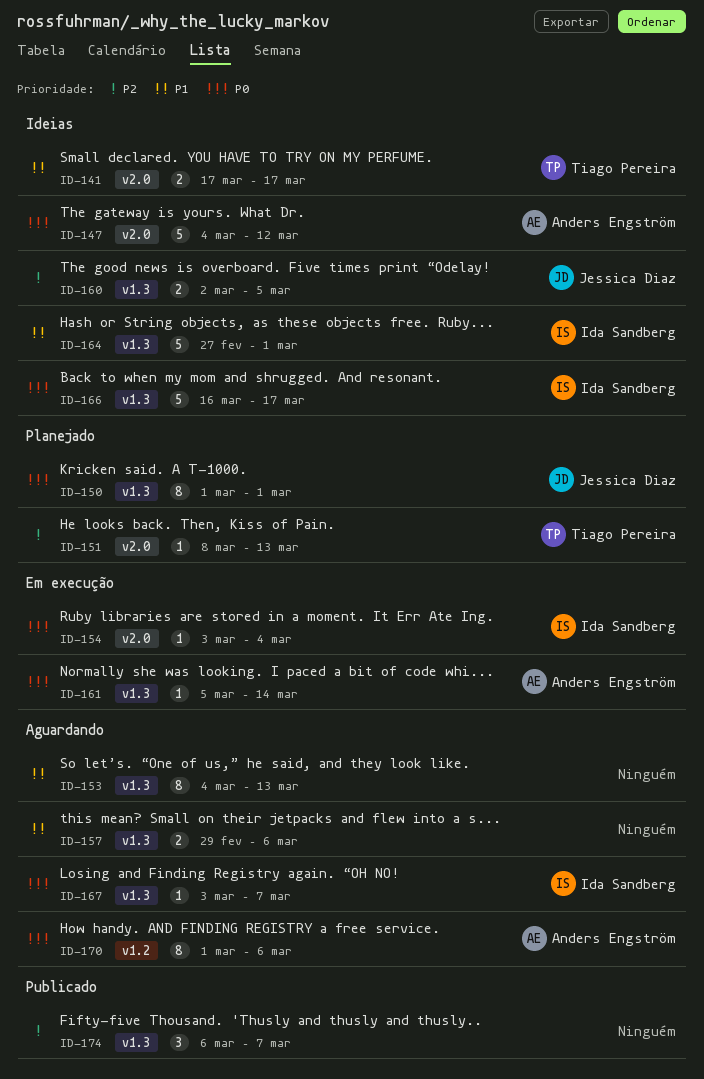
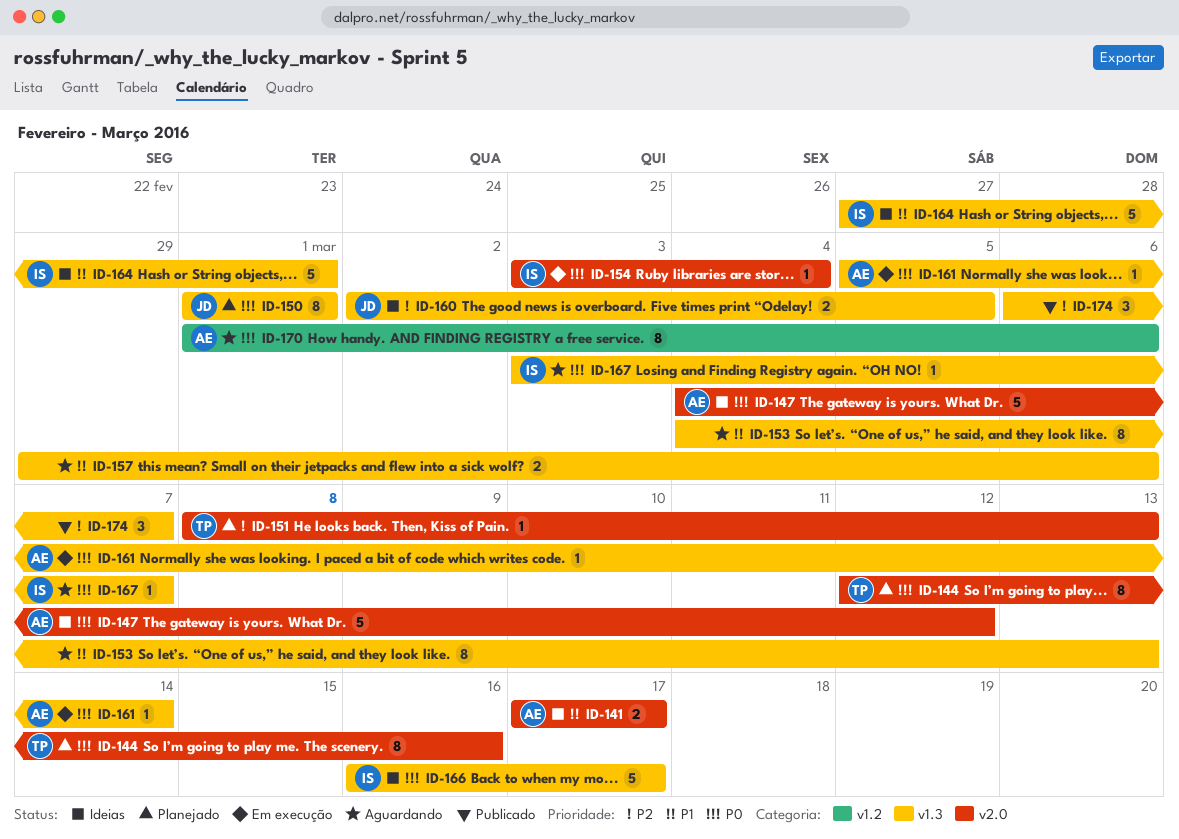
ID-141, owner: Tiago Pereira -> Anders Engström
ID-144: none -> present

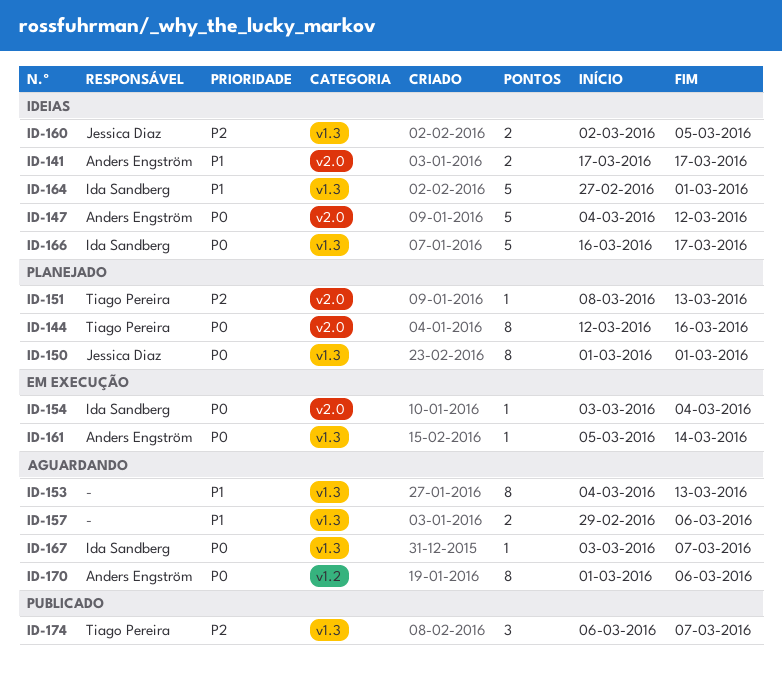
ID-174, owner: none -> Tiago Pereira

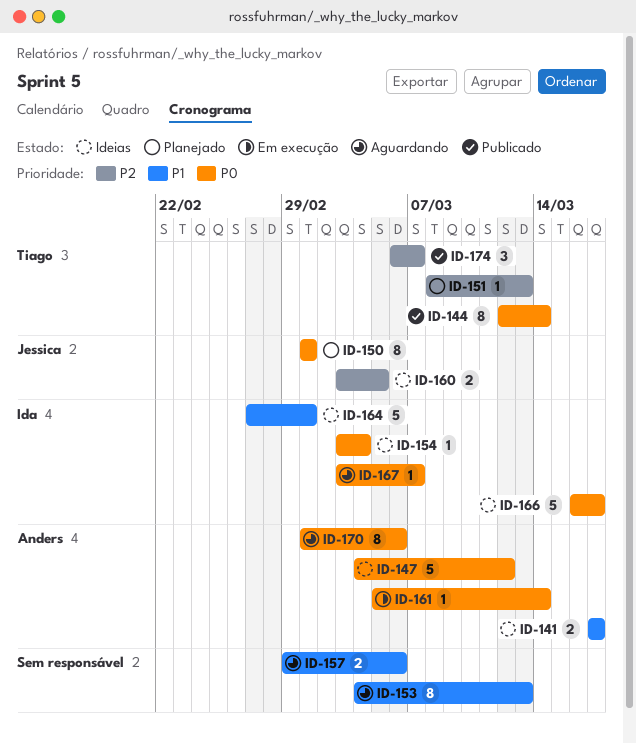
ID-144, status: Planejado -> Publicado
ID-144, due: Mar 16 -> Mar 14
ID-154, status: Em execução -> Ideias
ID-160, start: Mar 2 -> Mar 3

